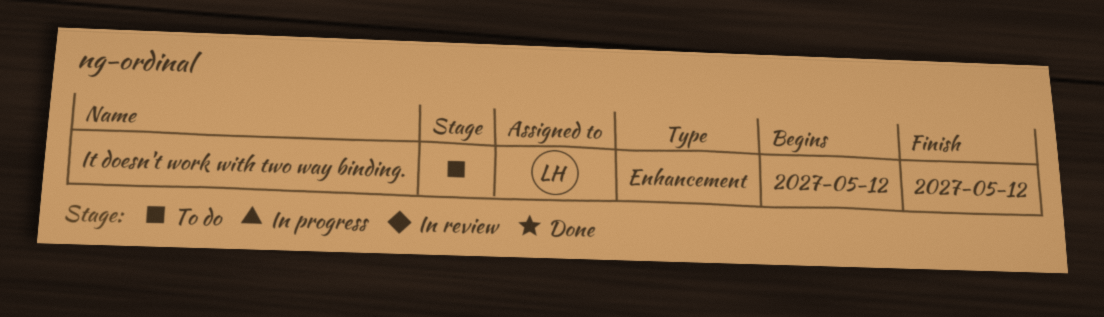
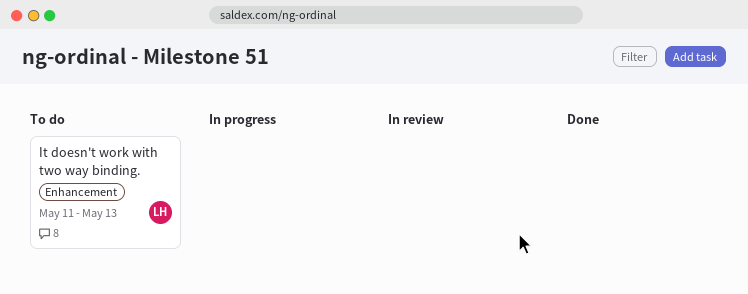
It doesn't work with two way binding., start: May 12 -> May 11
It doesn't work with two way binding., due: May 12 -> May 13

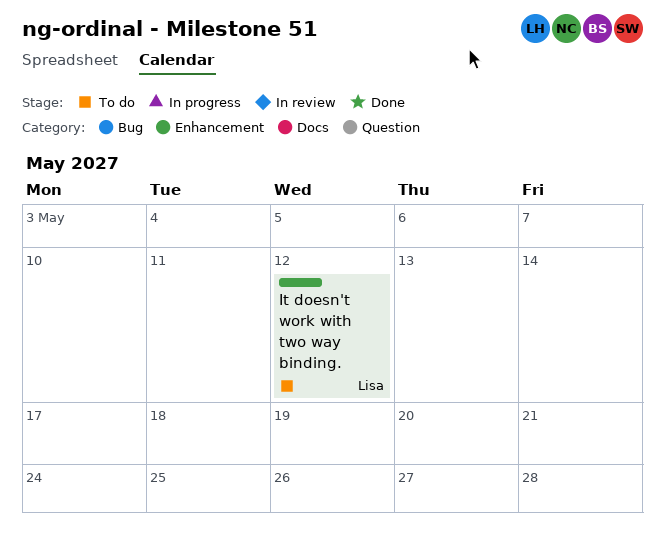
It doesn't work with two way binding., due: May 13 -> May 12

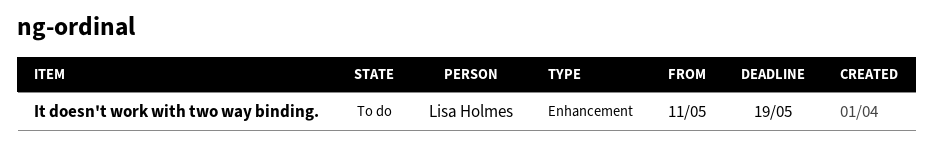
It doesn't work with two way binding., due: May 12 -> May 19

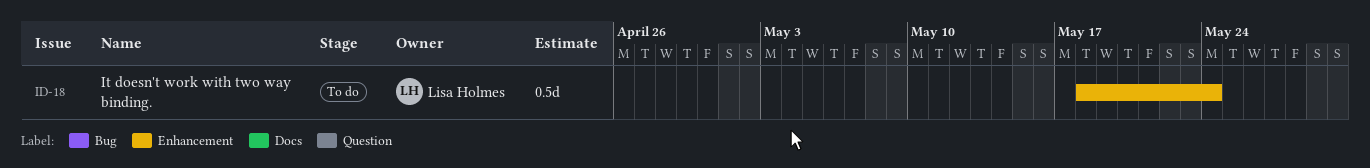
It doesn't work with two way binding., start: May 11 -> May 18
It doesn't work with two way binding., due: May 19 -> May 24

